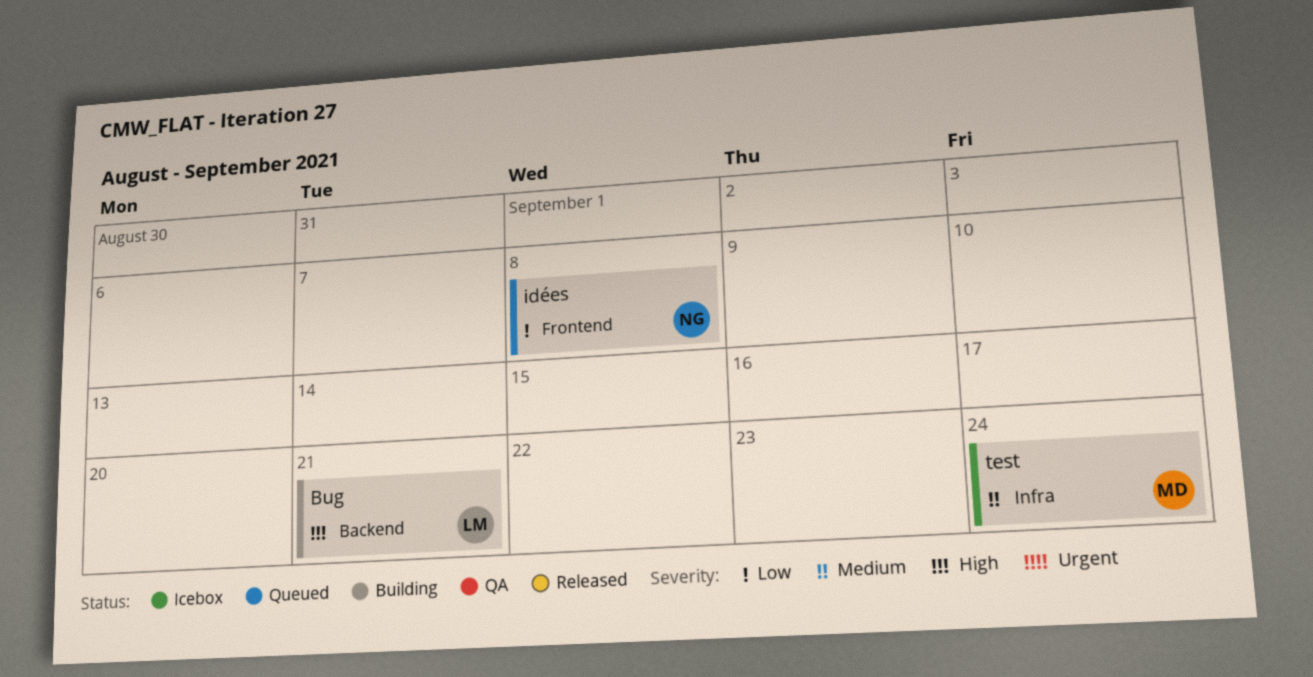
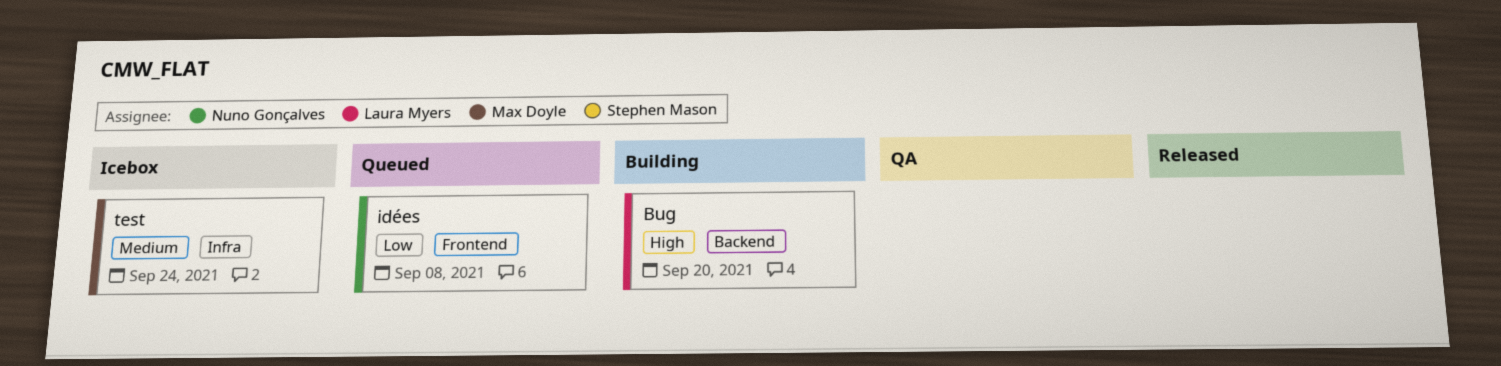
Bug, due: Sep 21 -> Sep 20

